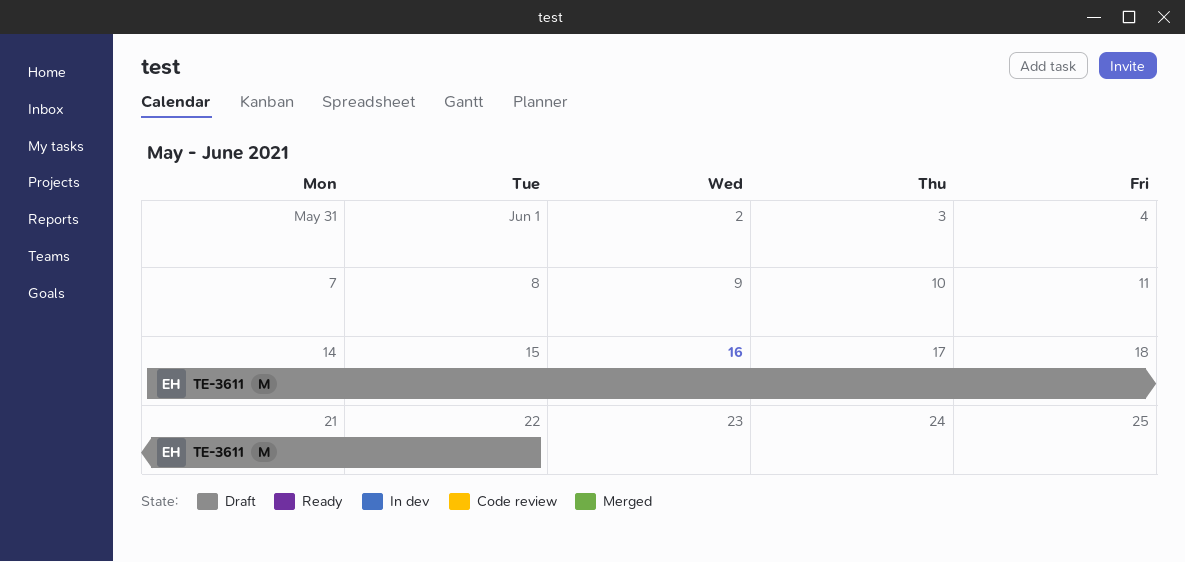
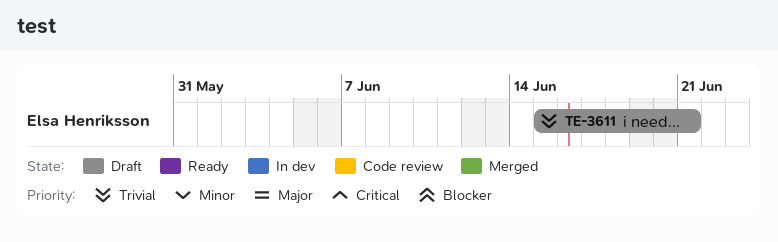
TE-3611, start: Jun 14 -> Jun 15
TE-3611, due: Jun 22 -> Jun 21

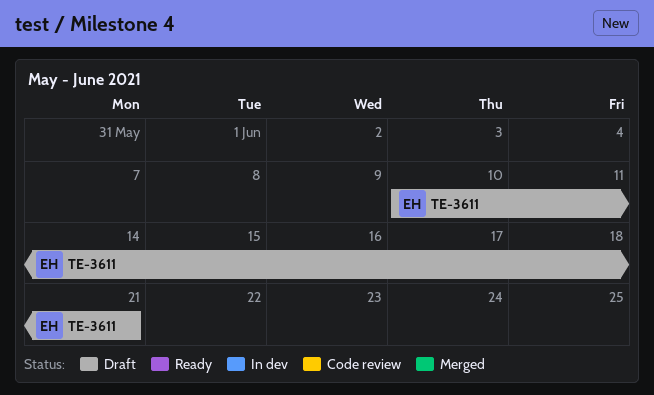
TE-3611, start: Jun 15 -> Jun 10

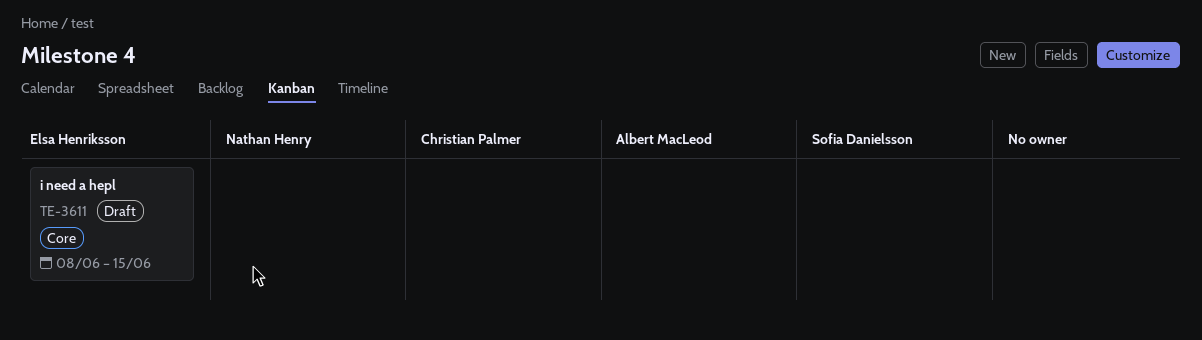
TE-3611, start: Jun 10 -> Jun 8
TE-3611, due: Jun 21 -> Jun 15

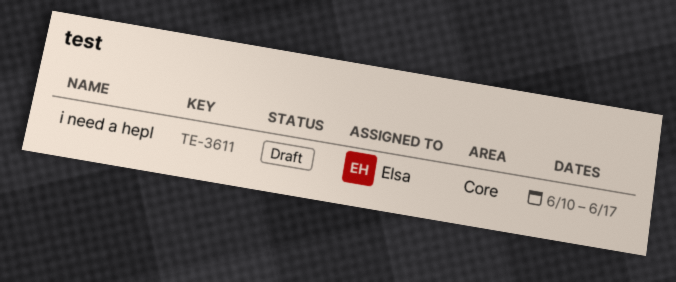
TE-3611, start: Jun 8 -> Jun 10
TE-3611, due: Jun 15 -> Jun 17

